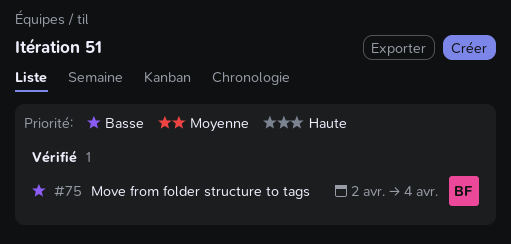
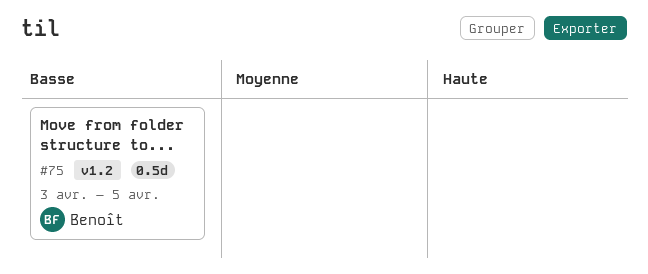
#75, start: Apr 2 -> Apr 3
#75, due: Apr 4 -> Apr 5

